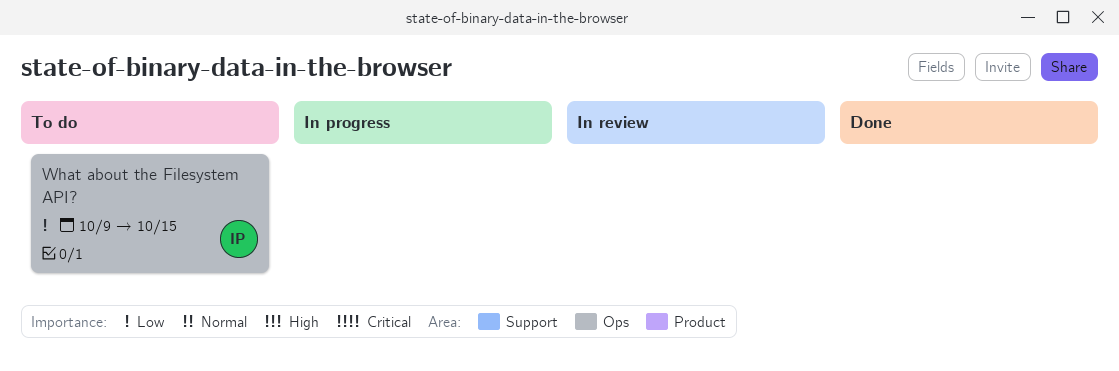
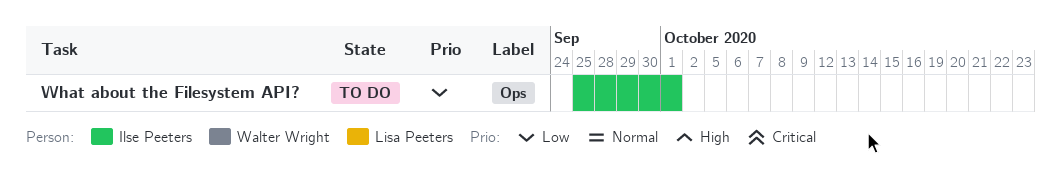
What about the Filesystem API?, start: Oct 9 -> Sep 25
What about the Filesystem API?, due: Oct 15 -> Oct 1

